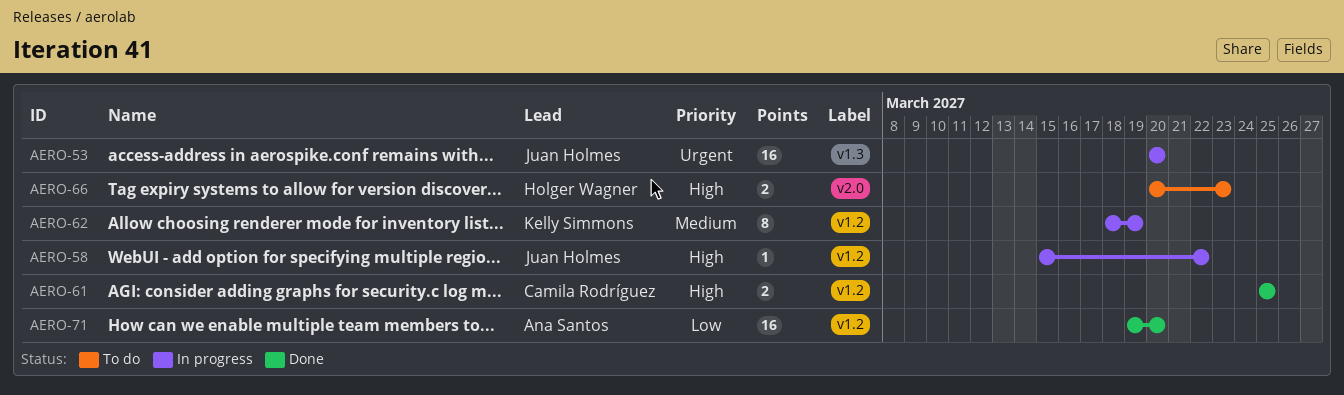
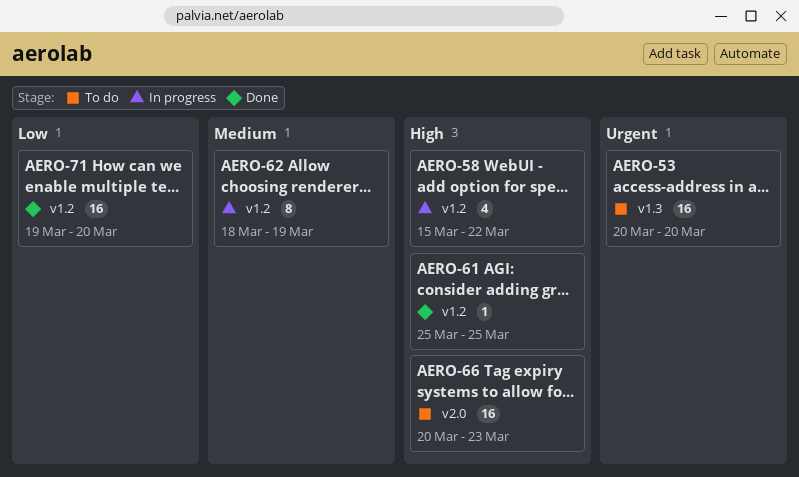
AERO-53, status: In progress -> To do
AERO-58, estimate: 1 -> 4
AERO-61, estimate: 2 -> 1
AERO-66, estimate: 2 -> 16

